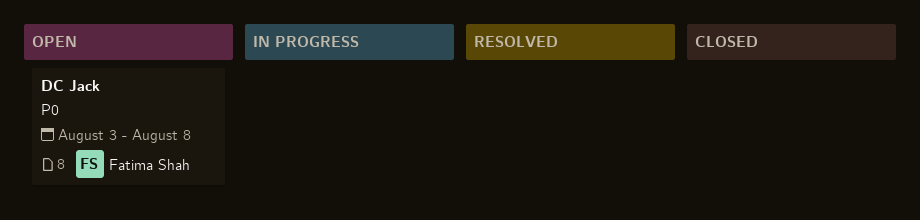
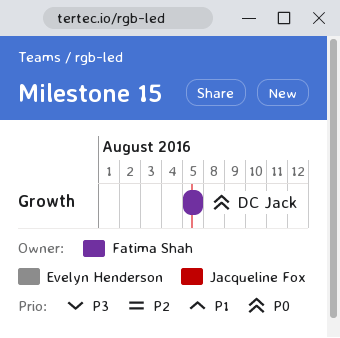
DC Jack, start: Aug 3 -> Aug 5
DC Jack, due: Aug 8 -> Aug 5

